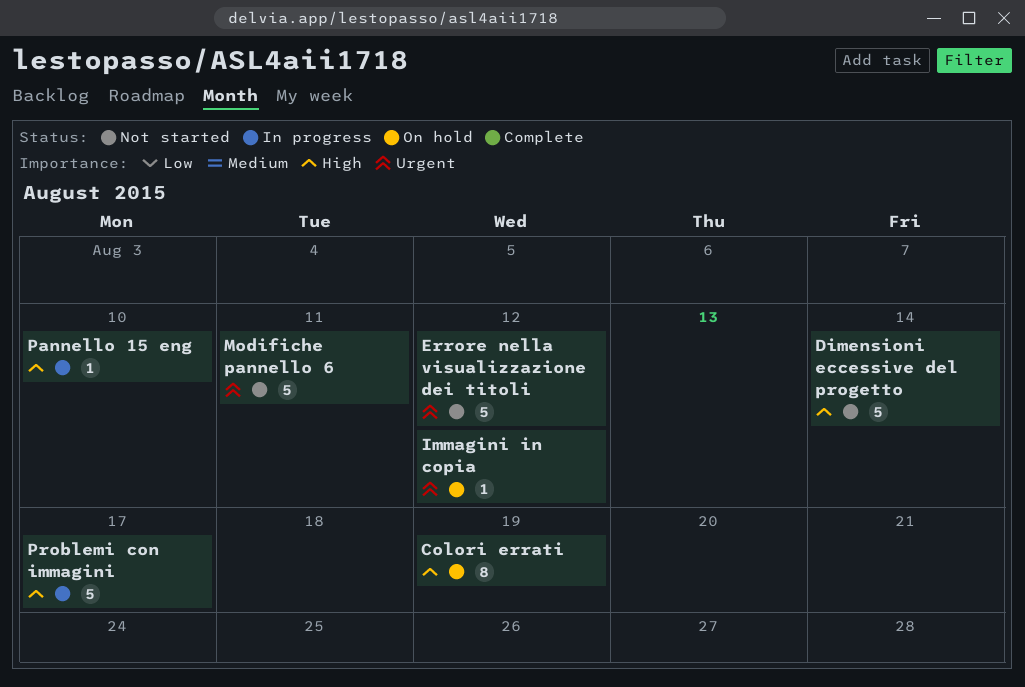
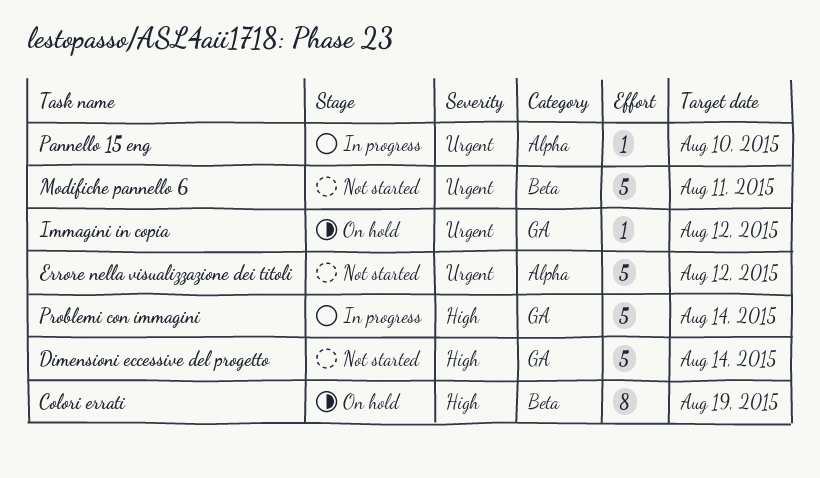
Pannello 15 eng, priority: High -> Urgent
Problemi con immagini, due: Aug 17 -> Aug 14

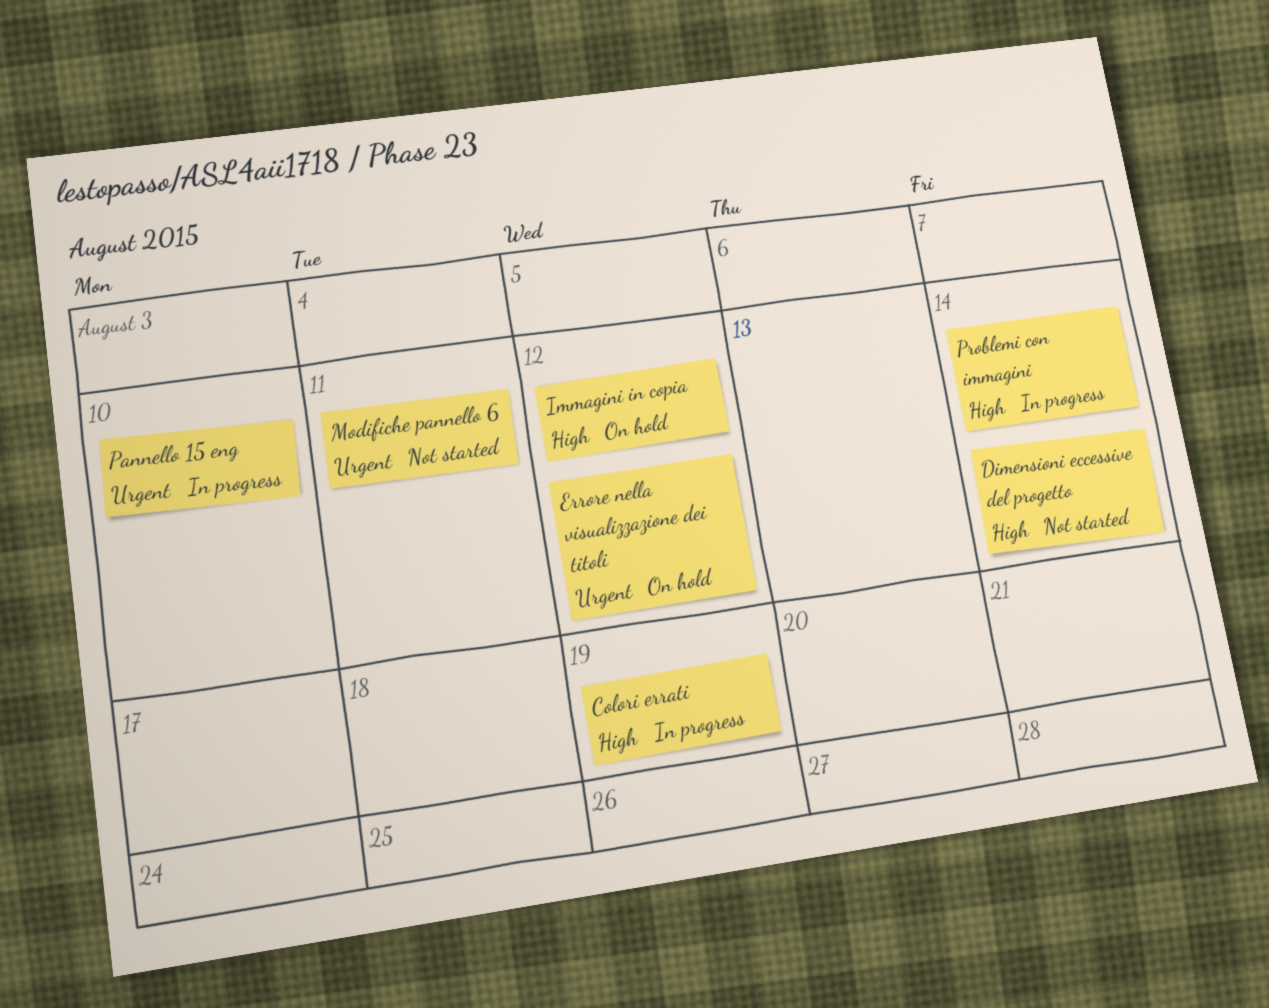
Colori errati, status: On hold -> In progress
Errore nella visualizzazione dei titoli, status: Not started -> On hold
Immagini in copia, priority: Urgent -> High

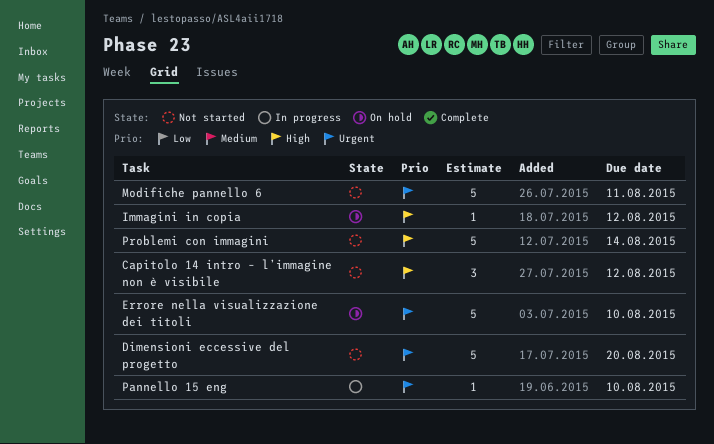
Capitolo 14 intro – l’immagine non è visibile: none -> present
Colori errati: present -> none
Dimensioni eccessive del progetto, priority: High -> Urgent
Dimensioni eccessive del progetto, due: Aug 14 -> Aug 20
Errore nella visualizzazione dei titoli, due: Aug 12 -> Aug 10
Problemi con immagini, status: In progress -> Not started

